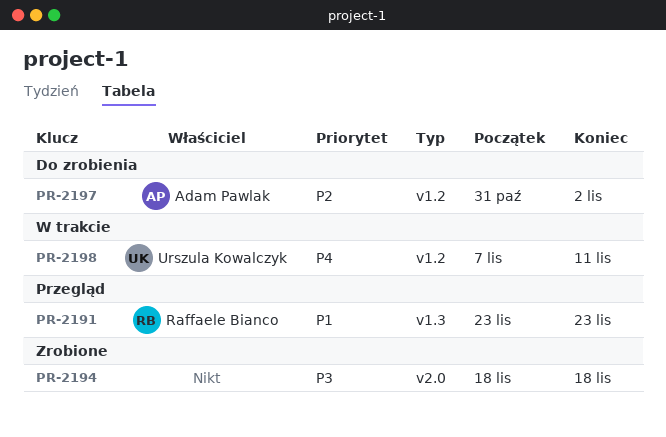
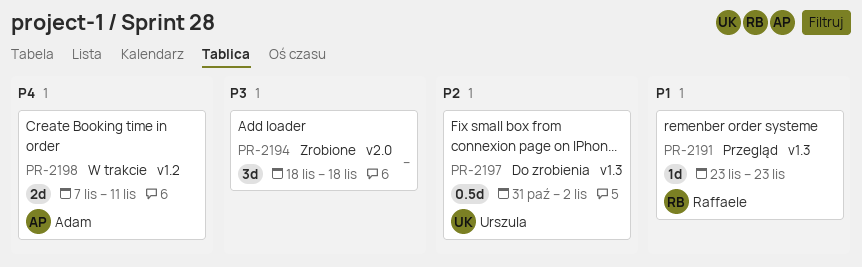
PR-2197, owner: Adam Pawlak -> Urszula Kowalczyk
PR-2197, label: v1.2 -> v1.3
PR-2198, owner: Urszula Kowalczyk -> Adam Pawlak

